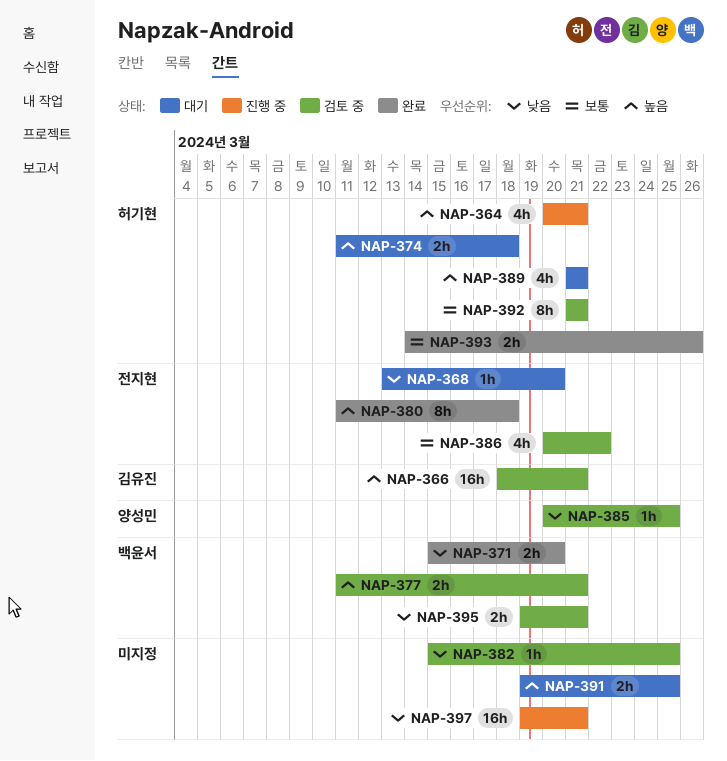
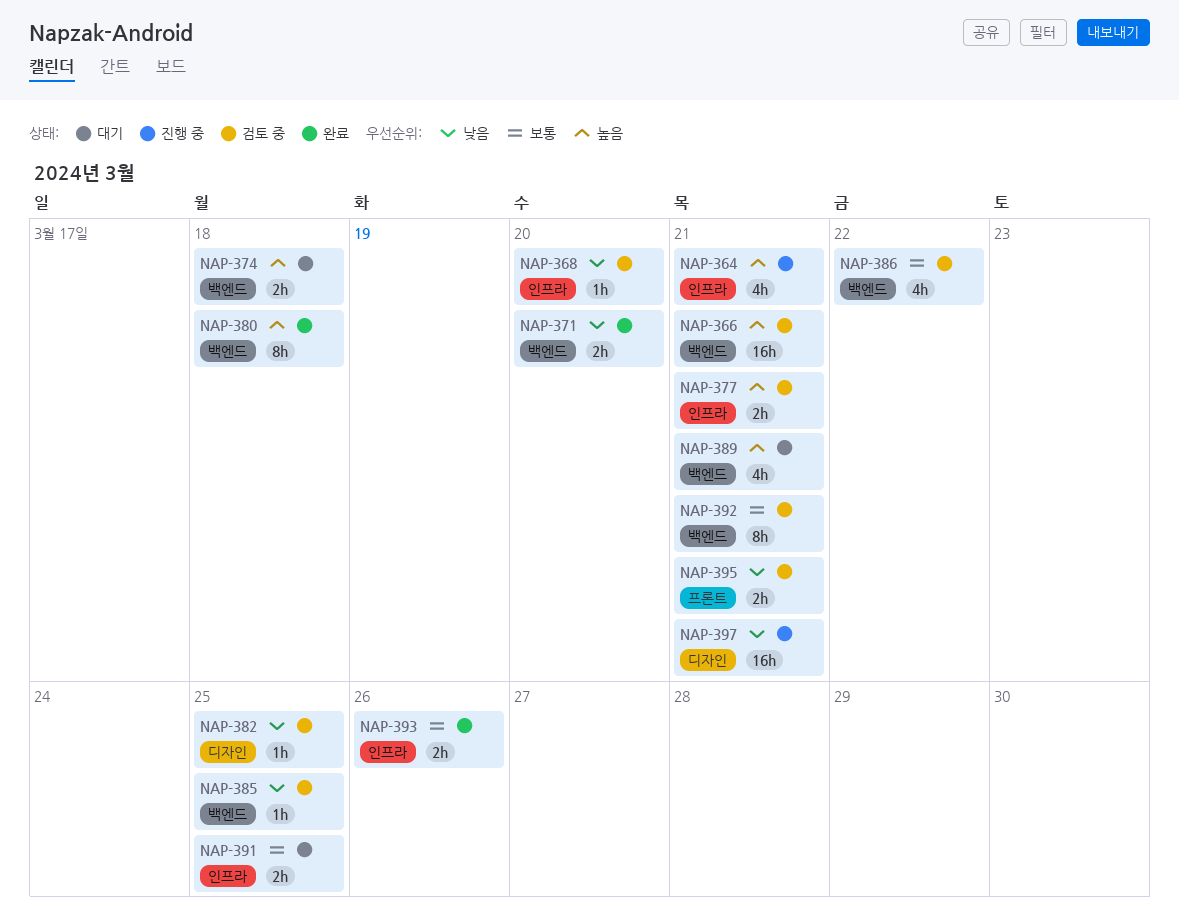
NAP-368, status: 대기 -> 검토 중
NAP-391, priority: 높음 -> 보통

